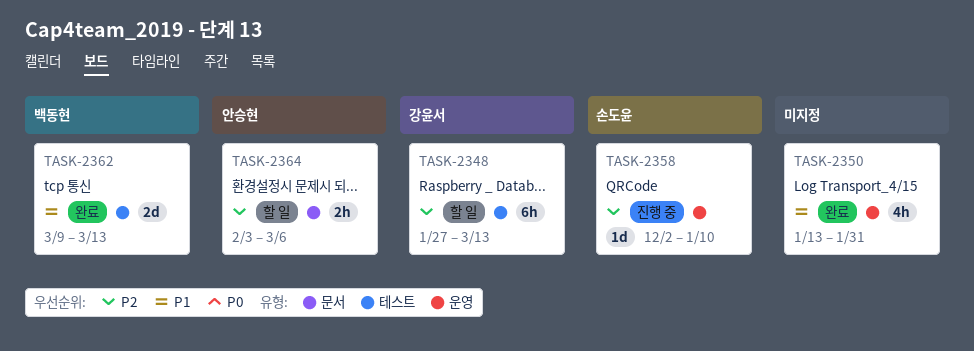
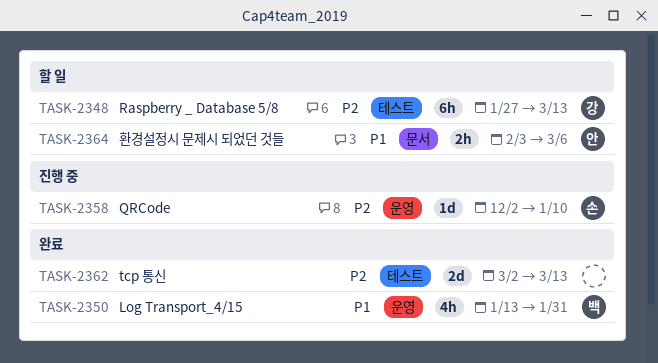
TASK-2350, owner: none -> 백동현
TASK-2362, owner: 백동현 -> none
TASK-2362, priority: P1 -> P2
TASK-2362, start: Mar 9 -> Mar 2
TASK-2364, priority: P2 -> P1

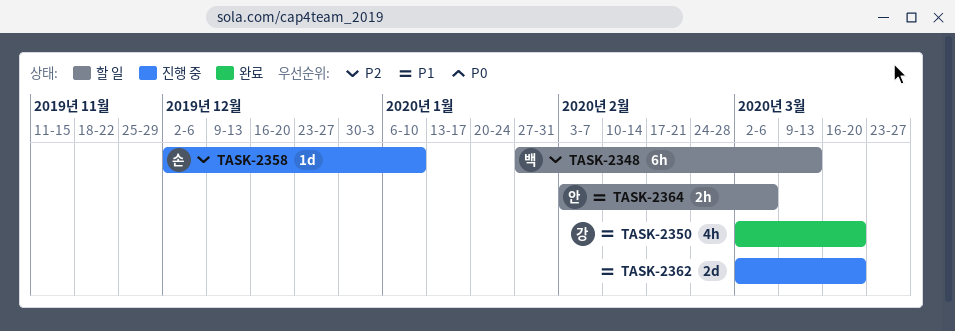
TASK-2348, owner: 강 -> 백
TASK-2350, owner: 백 -> 강
TASK-2350, start: Jan 13 -> Mar 2
TASK-2350, due: Jan 31 -> Mar 20
TASK-2362, status: 완료 -> 진행 중
TASK-2362, priority: P2 -> P1
TASK-2362, due: Mar 13 -> Mar 20

